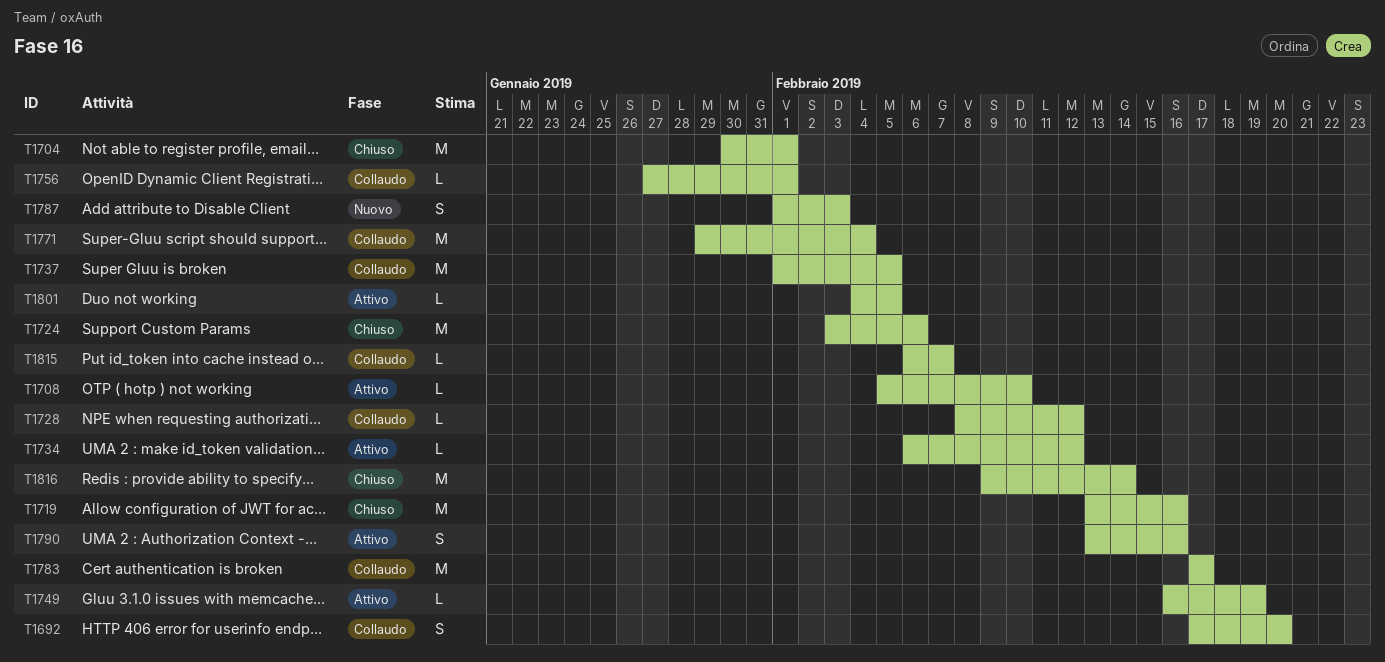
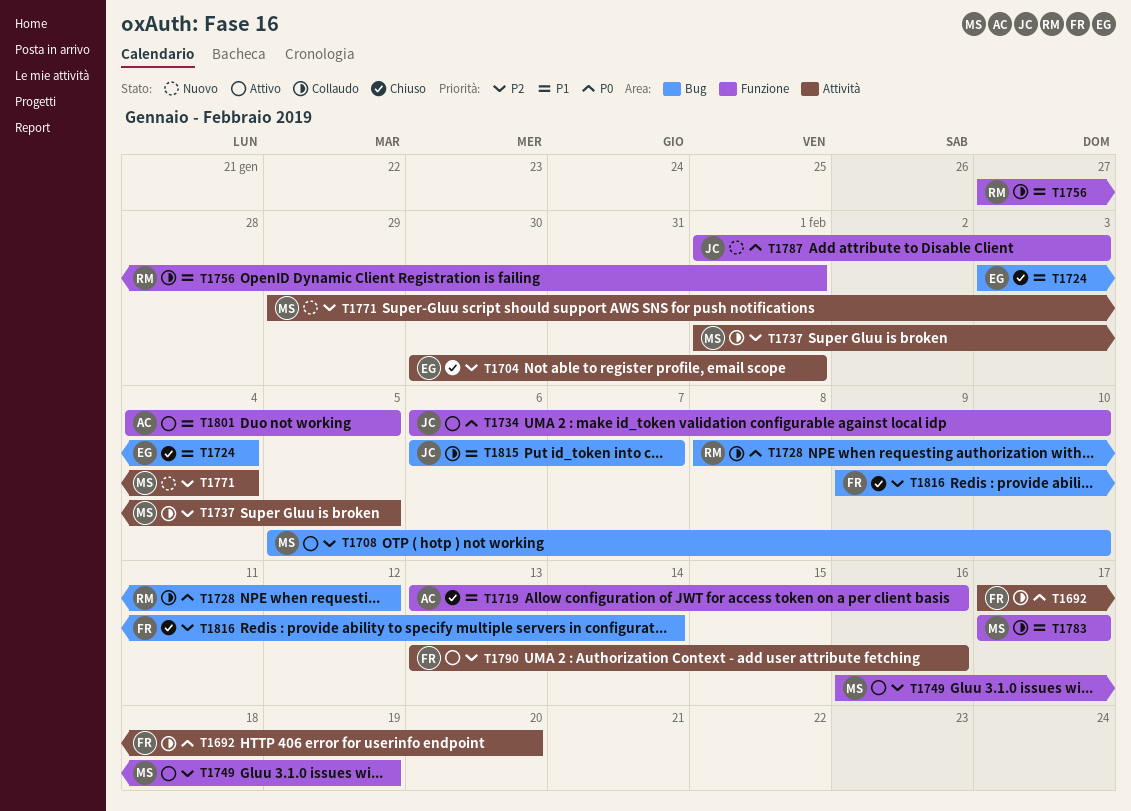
T1724, due: Feb 6 -> Feb 4
T1734, due: Feb 12 -> Feb 10
T1771, status: Collaudo -> Nuovo

